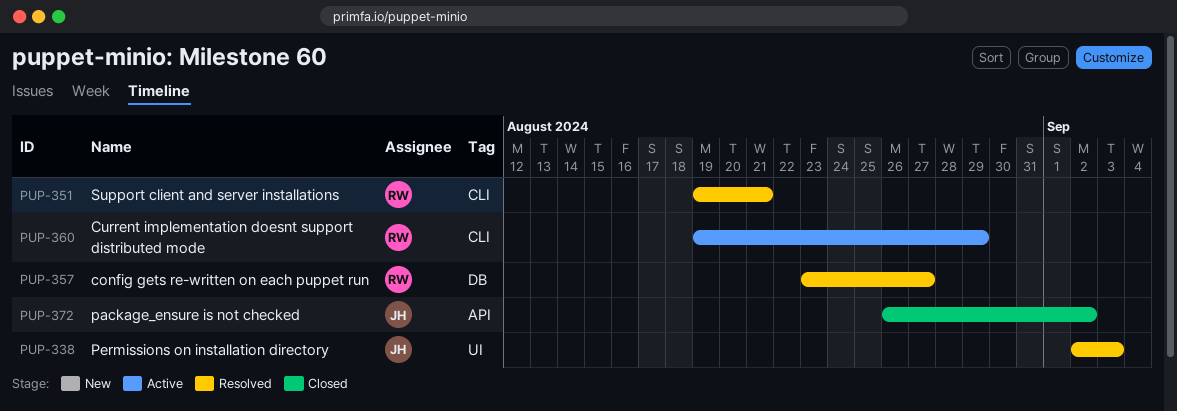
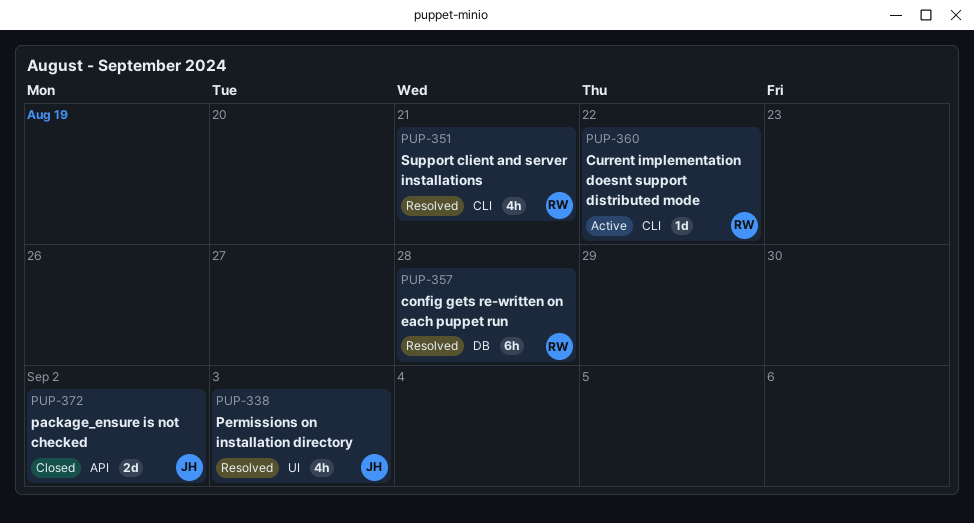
PUP-357, due: Aug 27 -> Aug 28
PUP-360, due: Aug 29 -> Aug 22

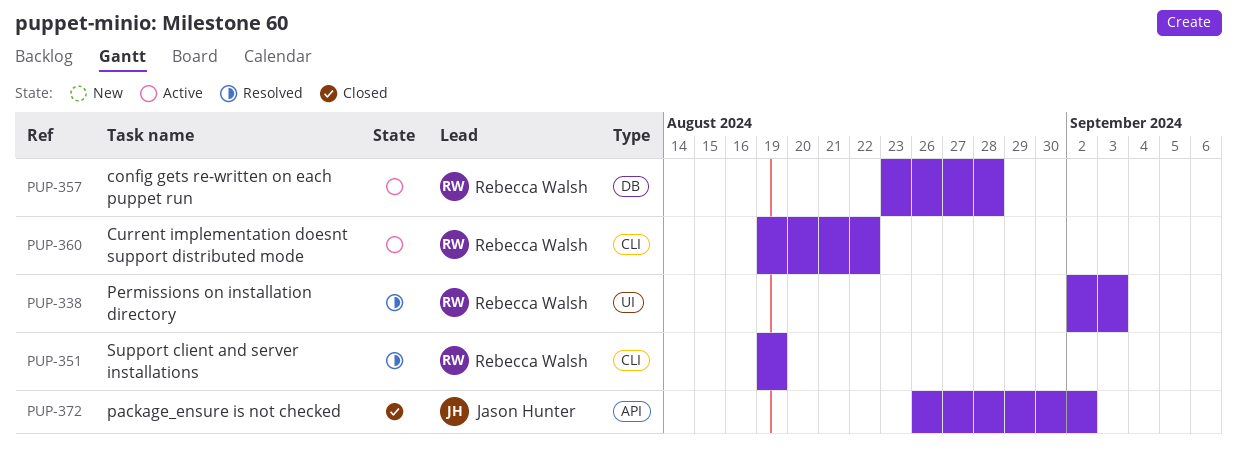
PUP-338, owner: Jason Hunter -> Rebecca Walsh
PUP-351, due: Aug 21 -> Aug 19
PUP-357, status: Resolved -> Active

